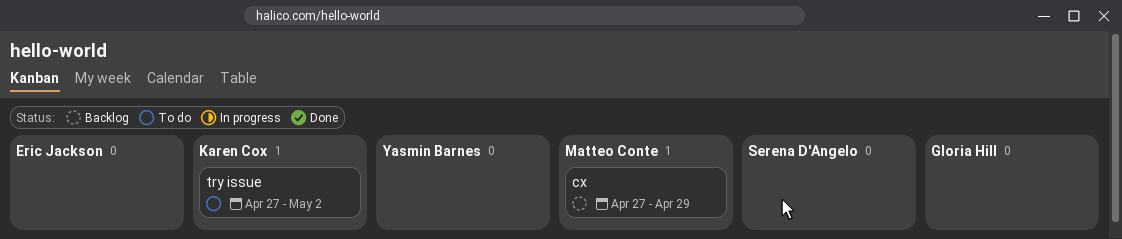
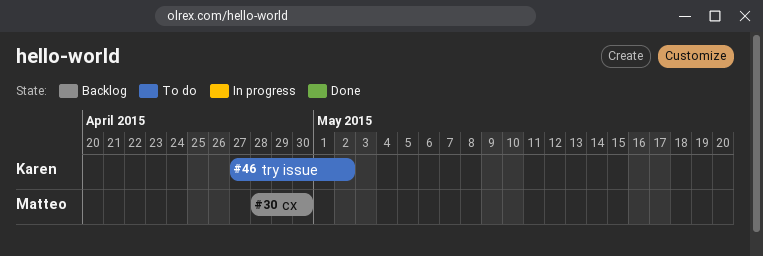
cx, start: Apr 27 -> Apr 28
cx, due: Apr 29 -> Apr 30

